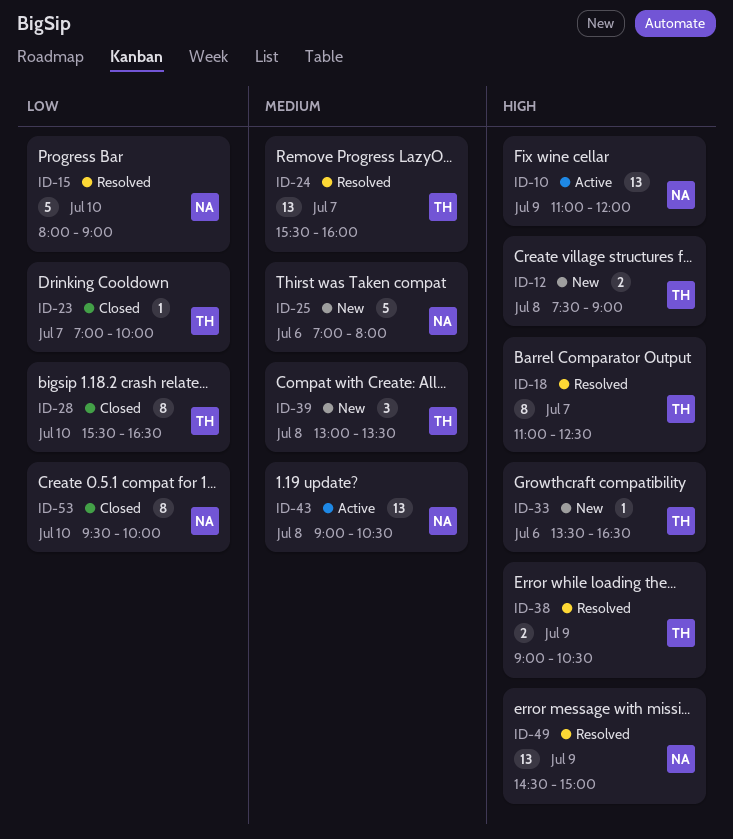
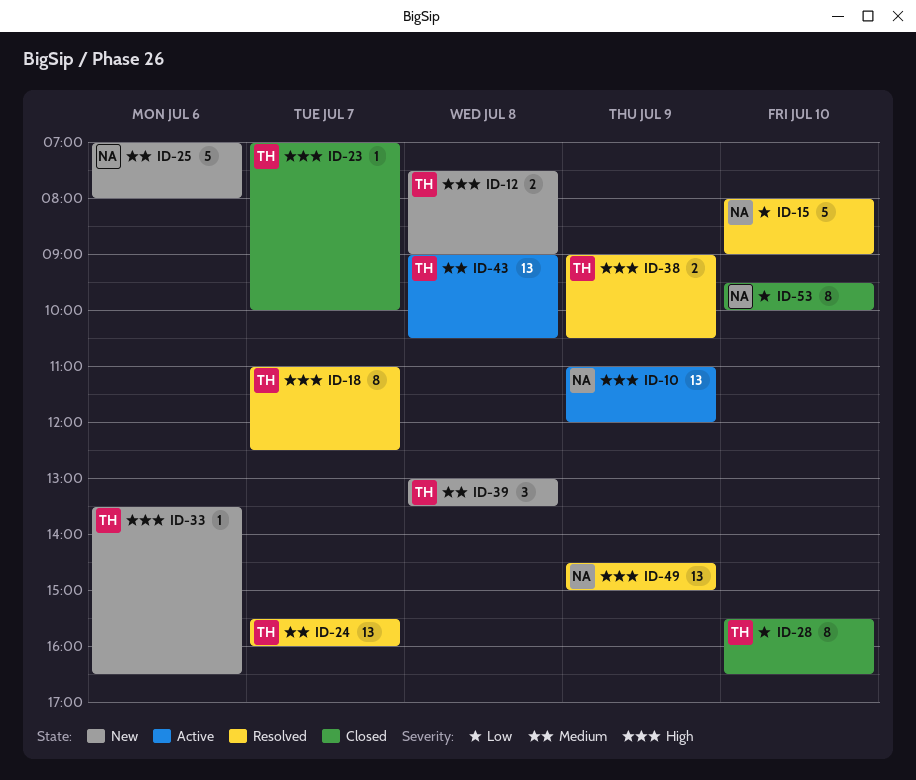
ID-23, priority: Low -> High
ID-43, owner: NA -> TH

